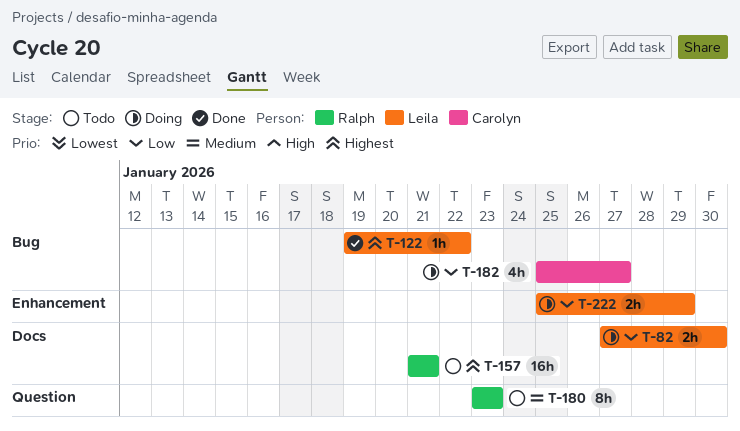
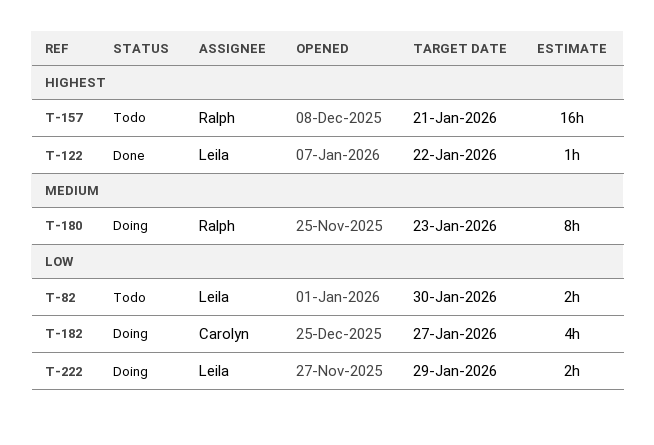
T-82, status: Doing -> Todo
T-180, status: Todo -> Doing

